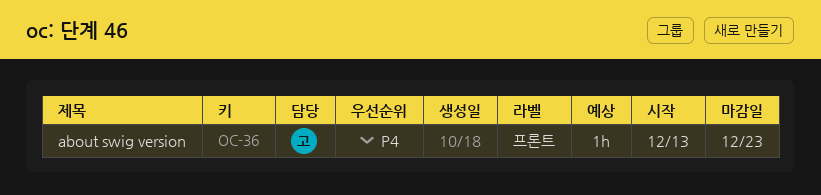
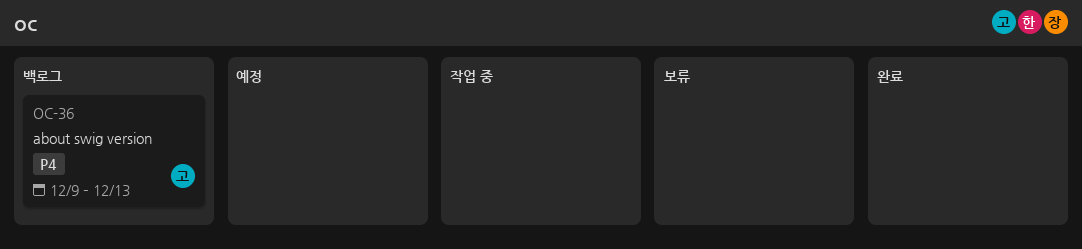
OC-36, start: Dec 13 -> Dec 9
OC-36, due: Dec 23 -> Dec 13

